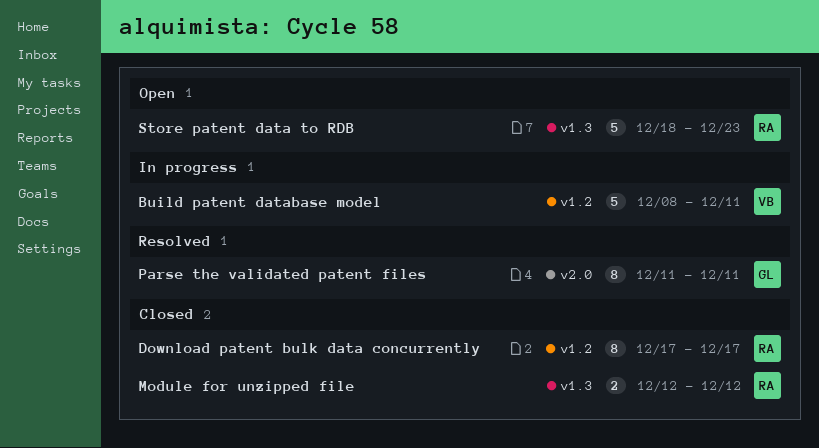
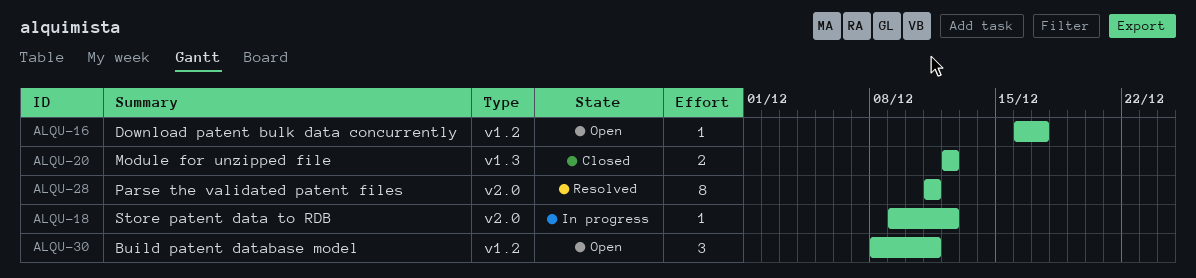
Build patent database model, status: In progress -> Open
Build patent database model, estimate: 5 -> 3
Download patent bulk data concurrently, status: Closed -> Open
Download patent bulk data concurrently, estimate: 8 -> 1
Download patent bulk data concurrently, start: Dec 17 -> Dec 16
Store patent data to RDB, status: Open -> In progress
Store patent data to RDB, label: v1.3 -> v2.0
Store patent data to RDB, estimate: 5 -> 1
Store patent data to RDB, start: Dec 18 -> Dec 9
Store patent data to RDB, due: Dec 23 -> Dec 12

